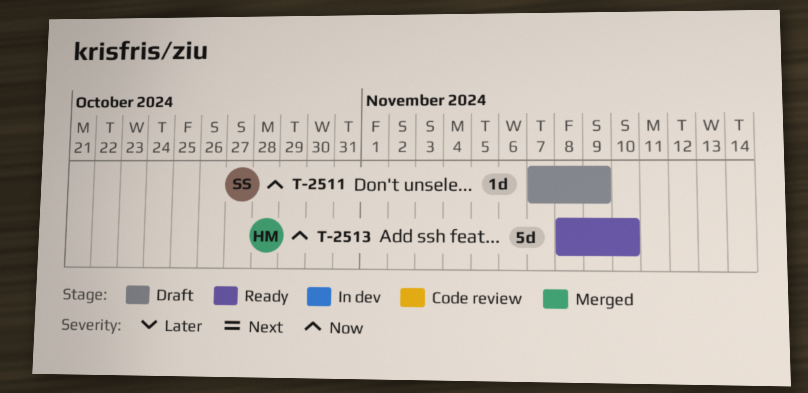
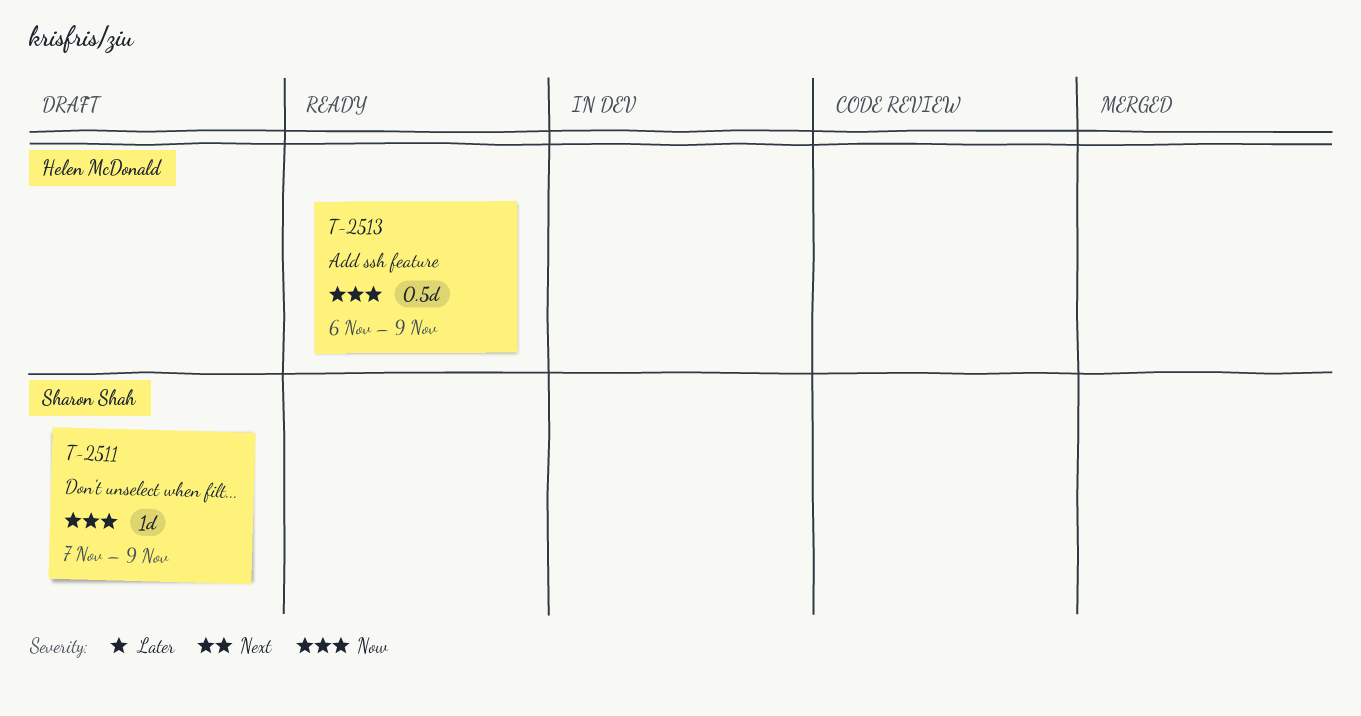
T-2513, estimate: 5d -> 0.5d
T-2513, start: Nov 8 -> Nov 6
T-2513, due: Nov 10 -> Nov 9

